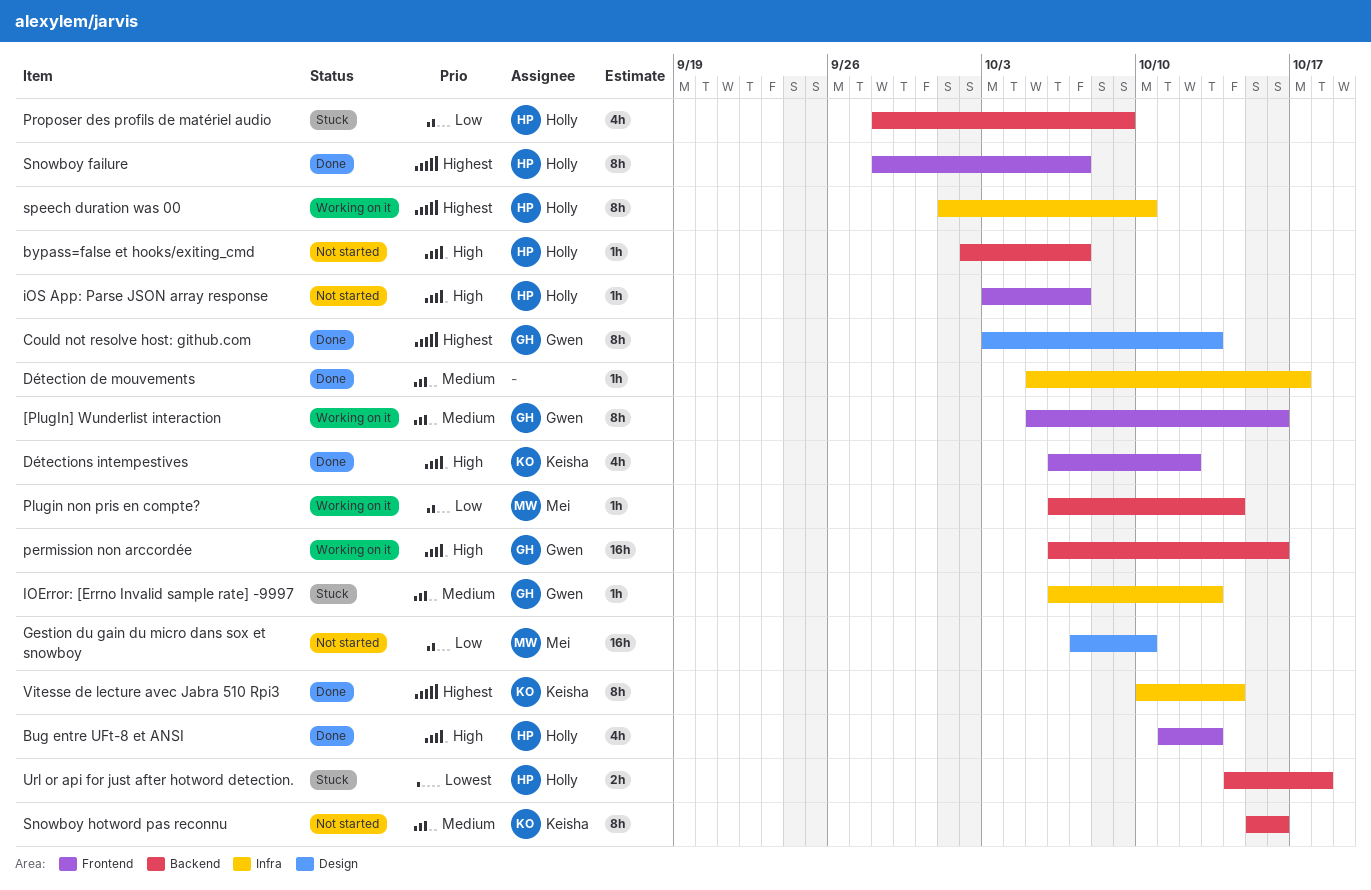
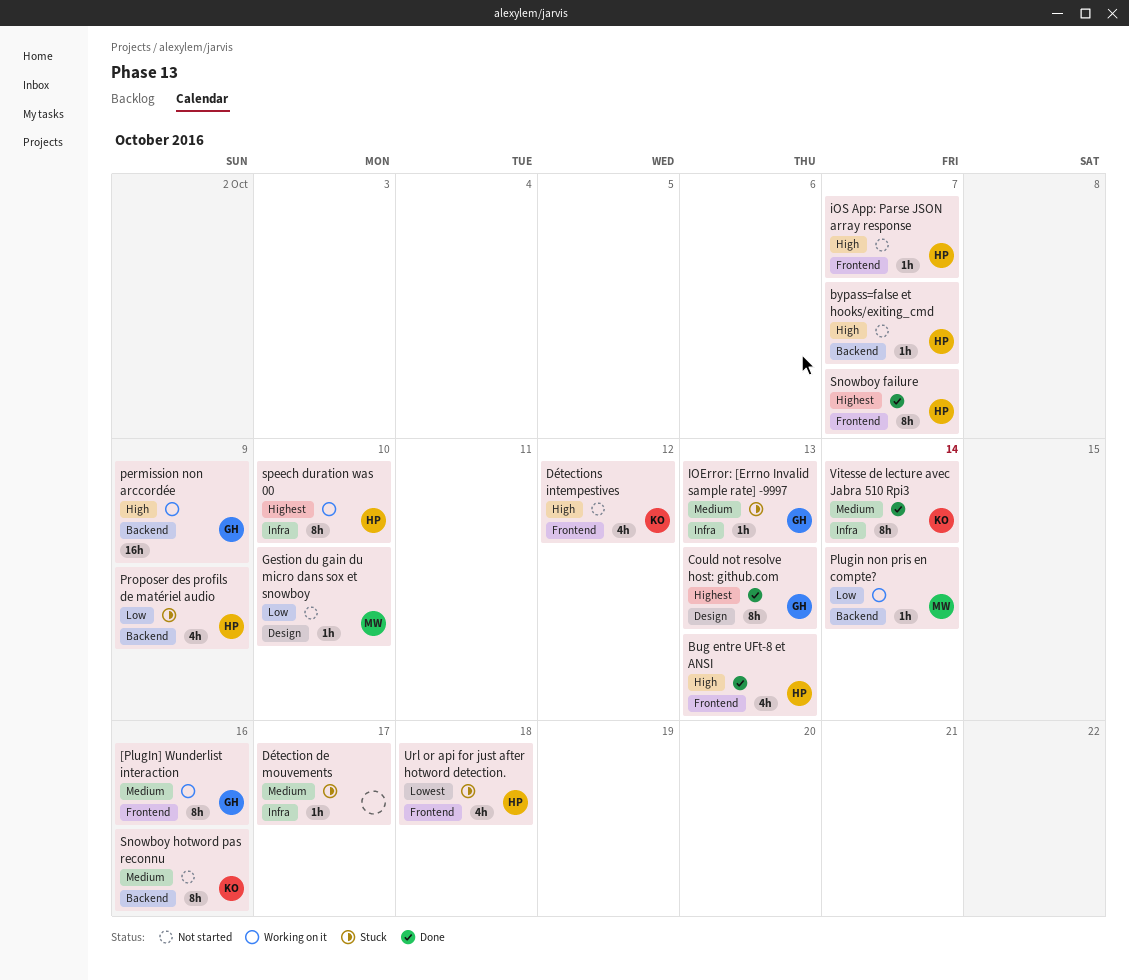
Détection de mouvements, status: Done -> Stuck
Détections intempestives, status: Done -> Not started
Gestion du gain du micro dans sox et snowboy, estimate: 16h -> 1h
permission non arccordée, due: Oct 16 -> Oct 9
Url or api for just after hotword detection., label: Backend -> Frontend
Url or api for just after hotword detection., estimate: 2h -> 4h
Vitesse de lecture avec Jabra 510 Rpi3, priority: Highest -> Medium

